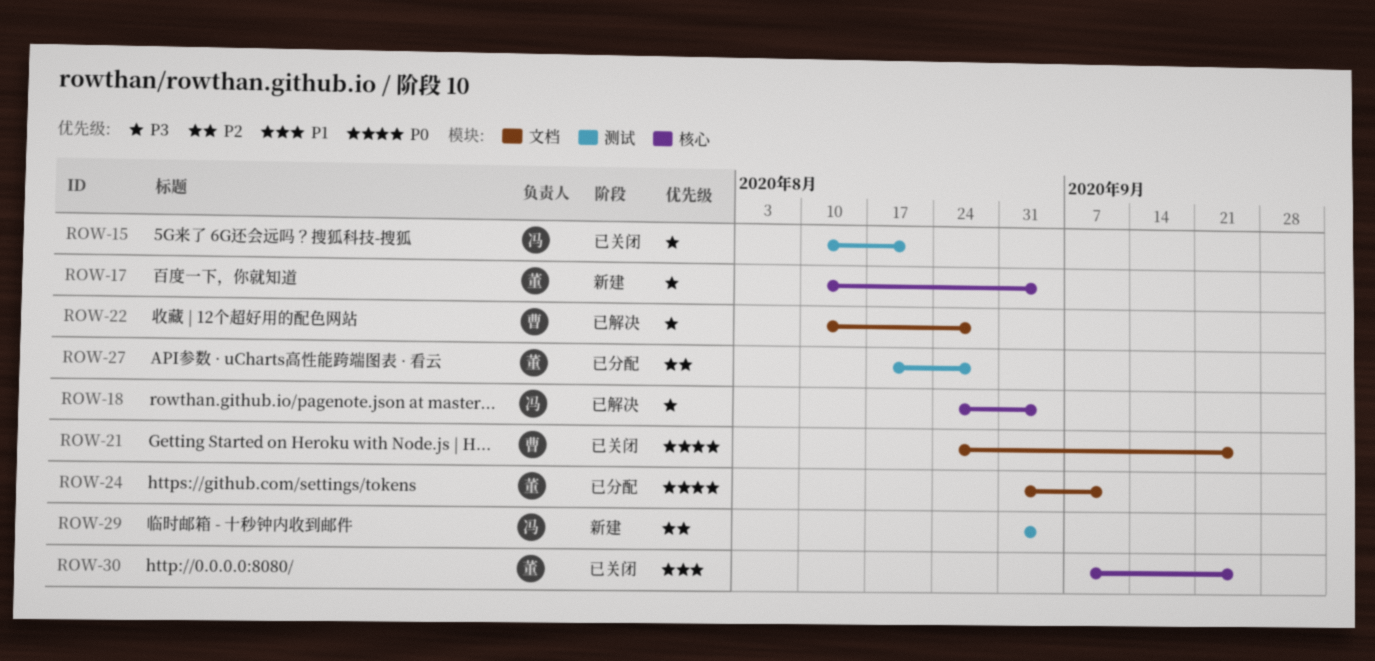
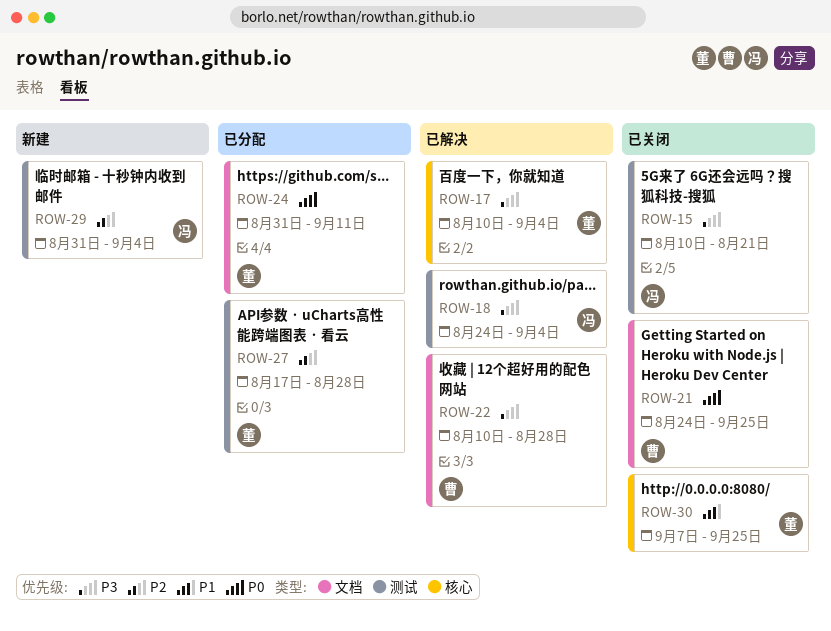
ROW-17, status: 新建 -> 已解决
ROW-18, label: 核心 -> 测试

